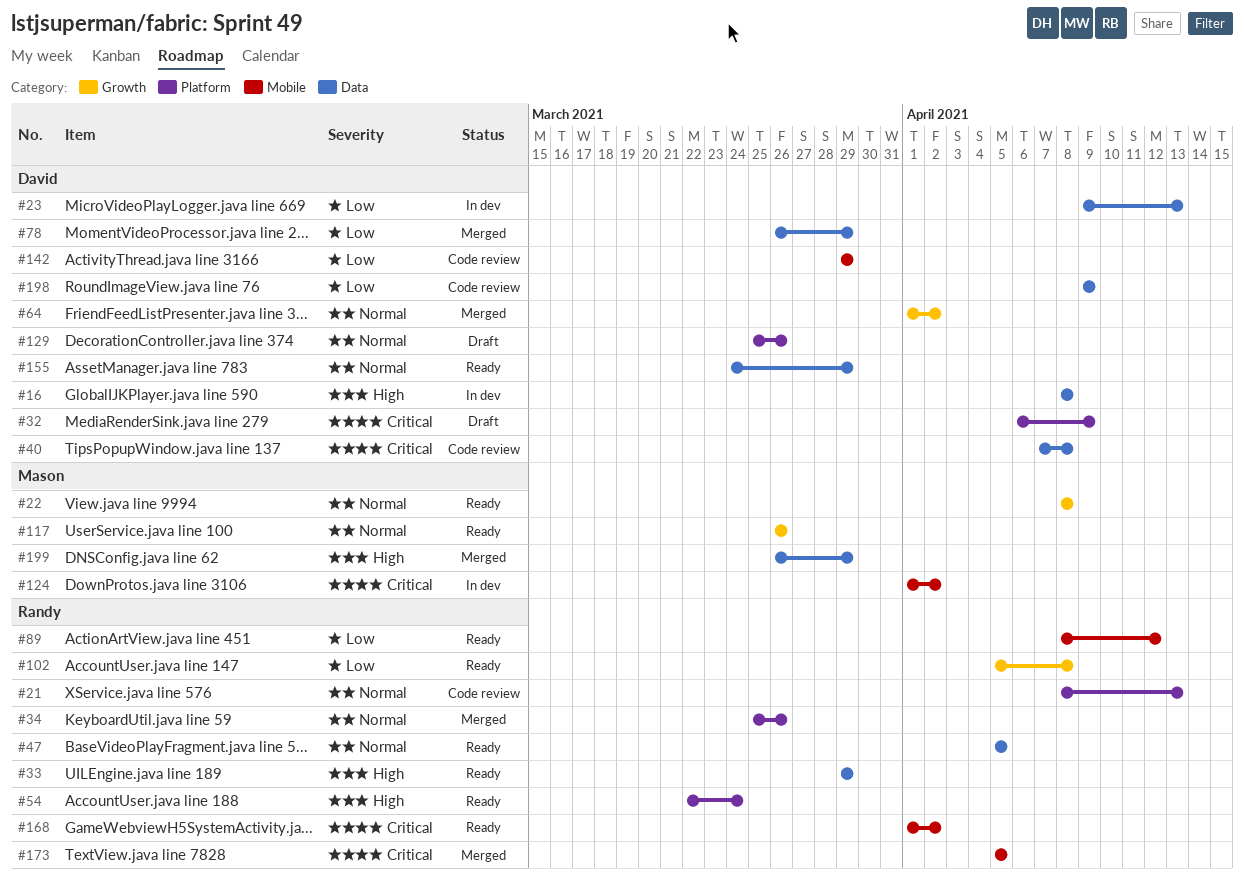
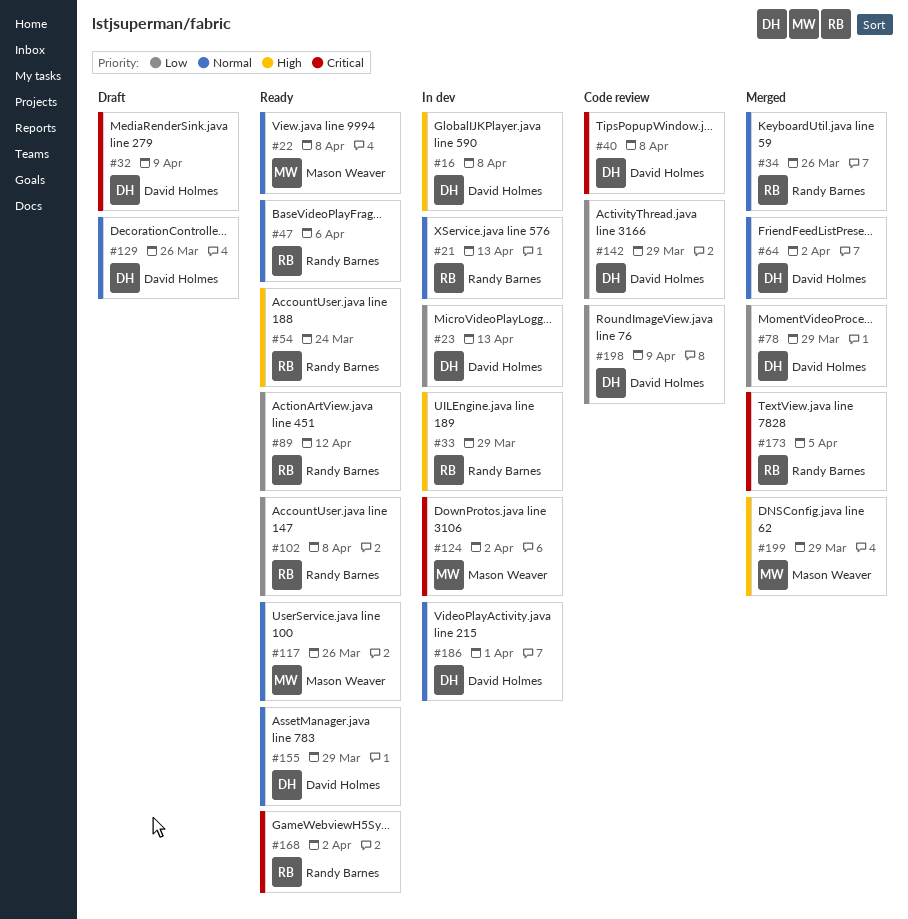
#21, status: Code review -> In dev
#33, status: Ready -> In dev
#47, due: Apr 5 -> Apr 6
#186: none -> present

